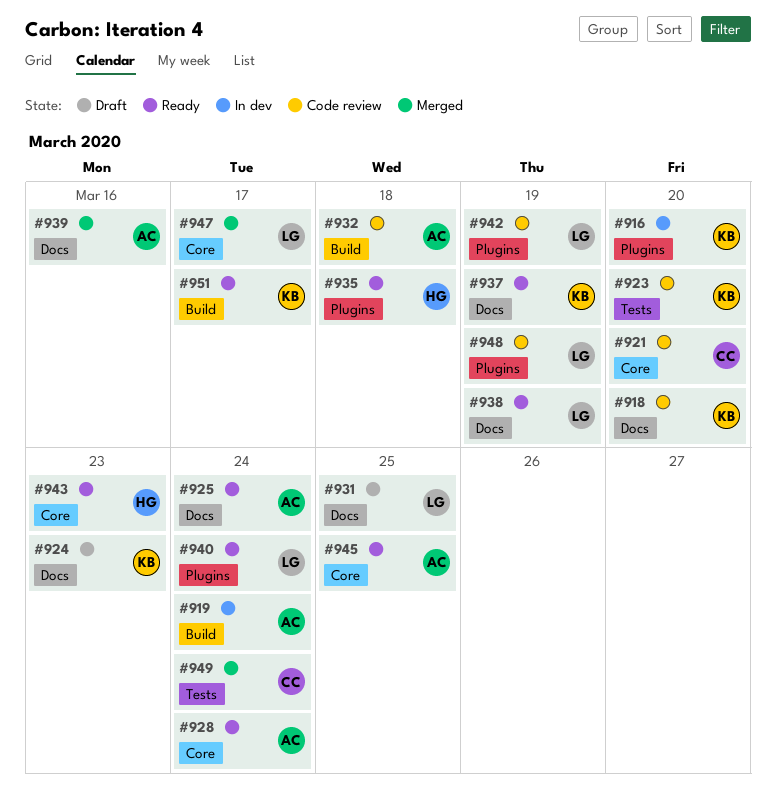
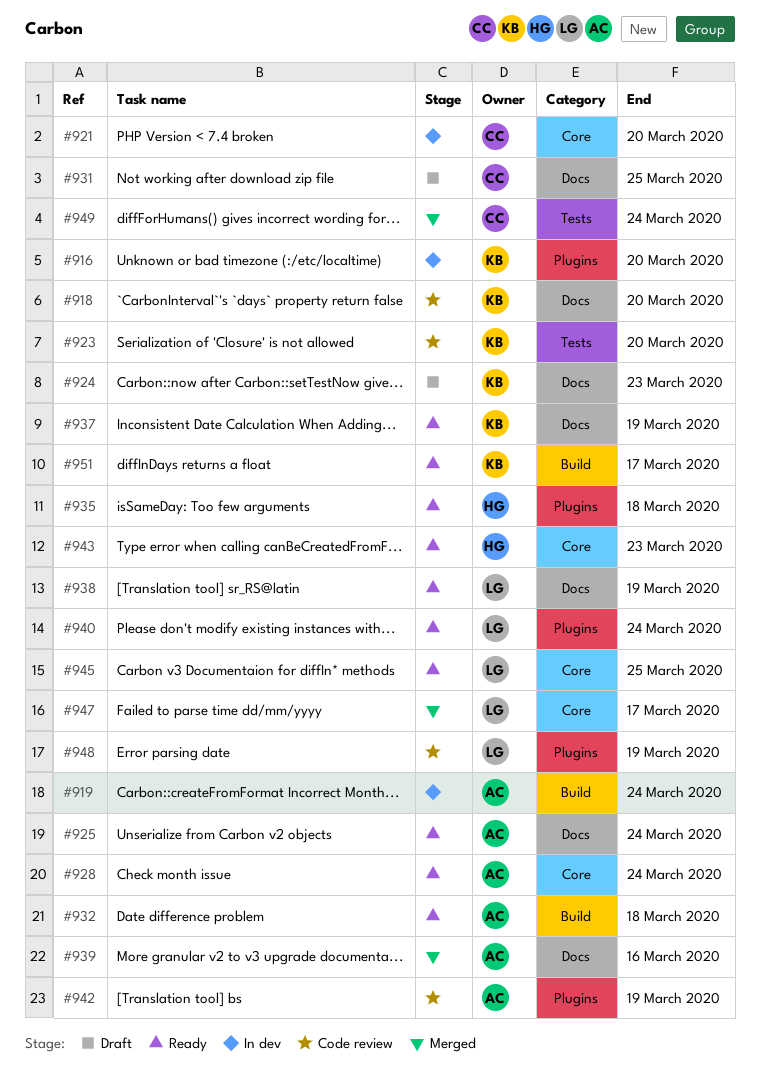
#921, status: Code review -> In dev
#931, owner: LG -> CC
#932, status: Code review -> Ready
#942, owner: LG -> AC
#945, owner: AC -> LG

